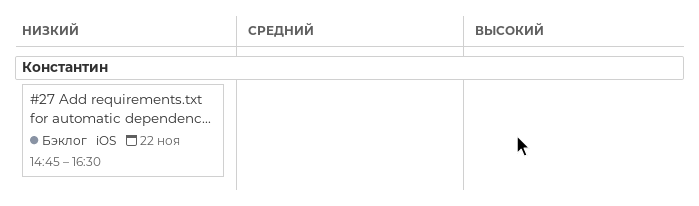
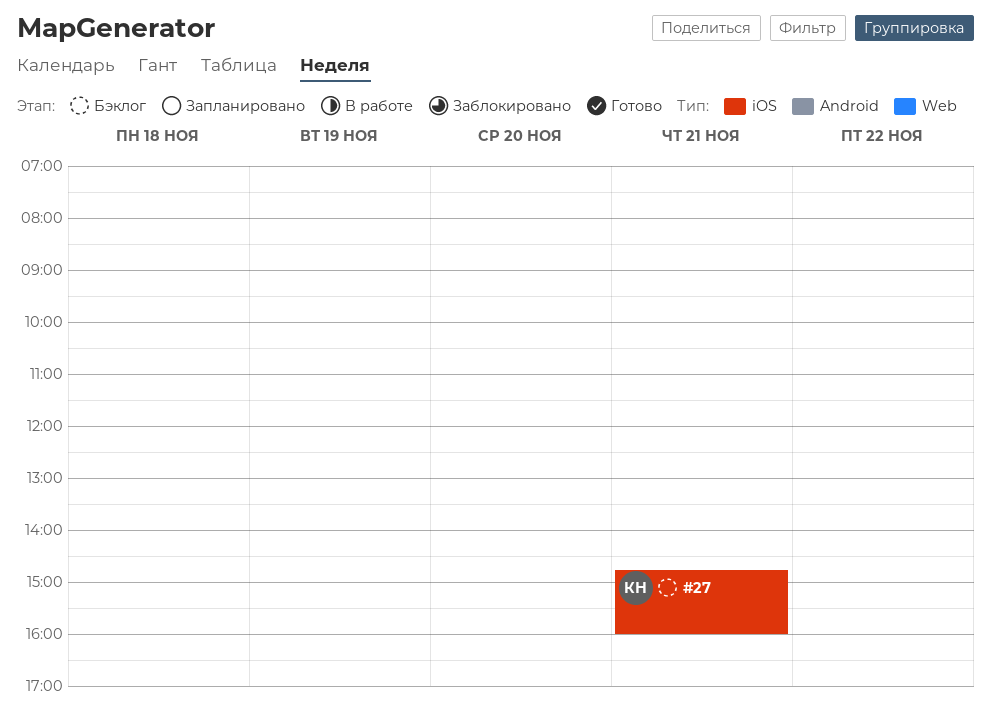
#27, day: Nov 22 -> Nov 21
#27, ends: 16:30 -> 16:00

